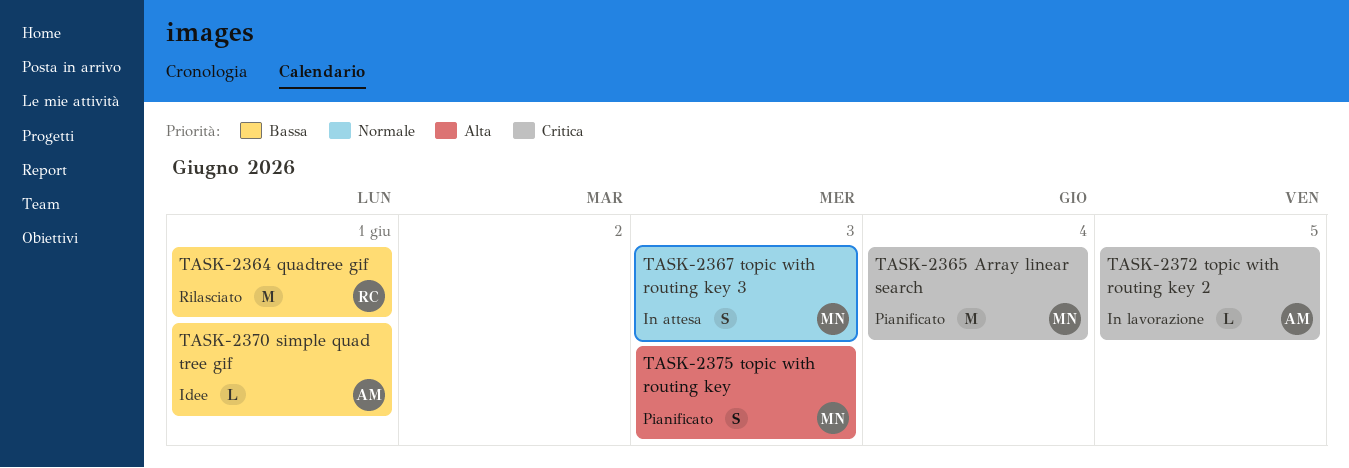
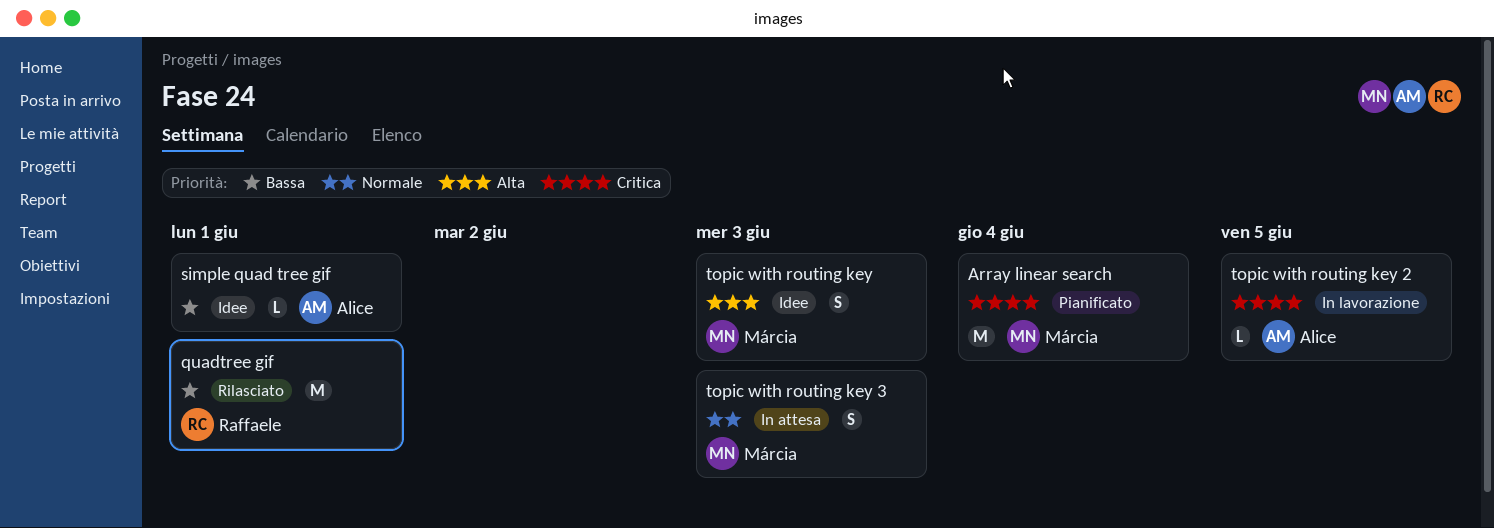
topic with routing key, status: Pianificato -> Idee

